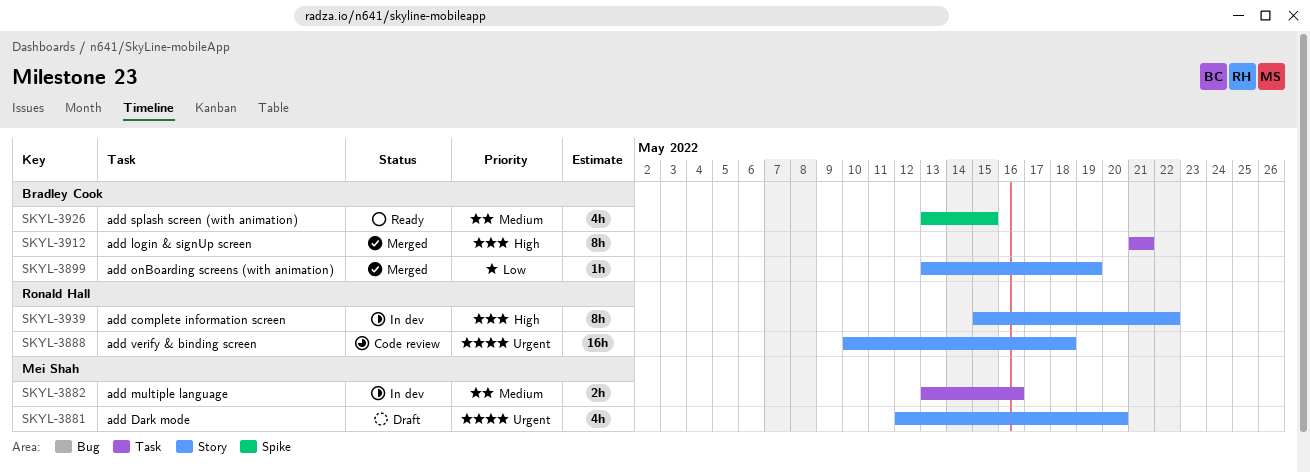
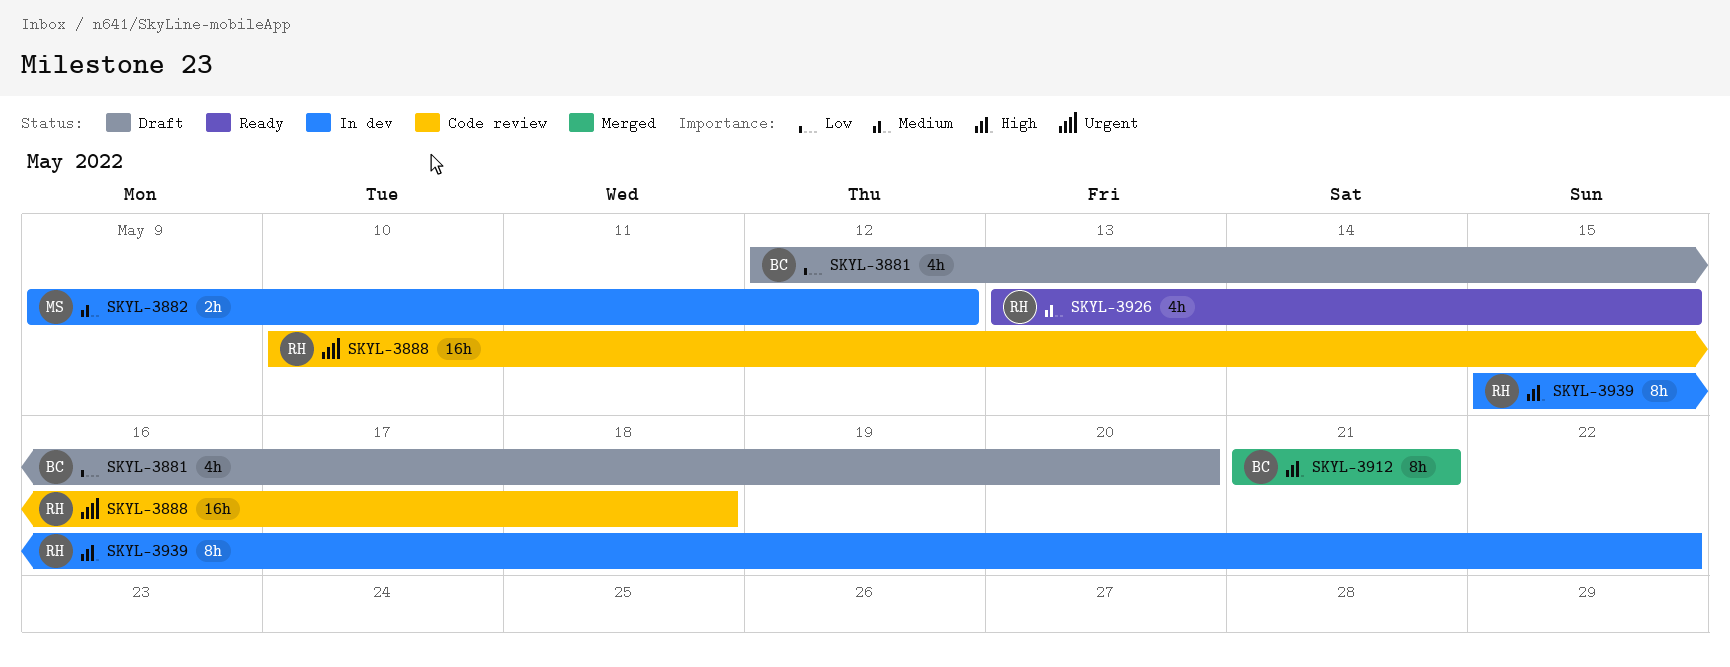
SKYL-3881, owner: Mei Shah -> Bradley Cook
SKYL-3881, priority: Urgent -> Low
SKYL-3882, start: May 13 -> May 9
SKYL-3882, due: May 16 -> May 12
SKYL-3899: present -> none
SKYL-3926, owner: Bradley Cook -> Ronald Hall

